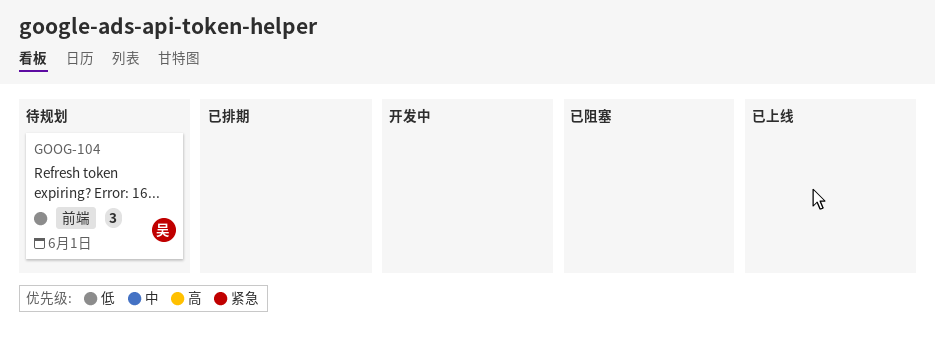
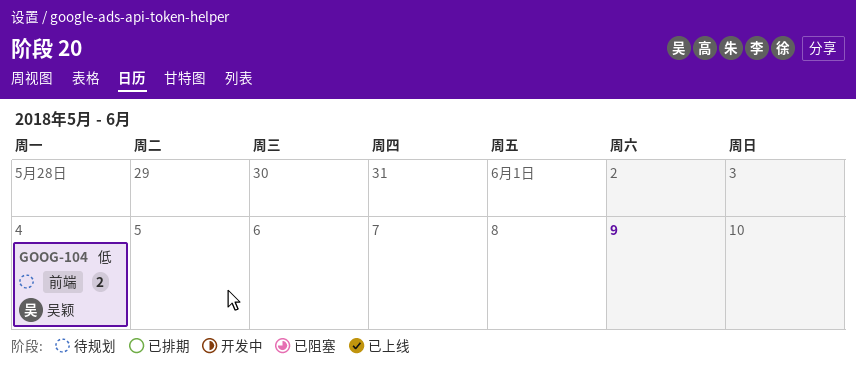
GOOG-104, estimate: 3 -> 2
GOOG-104, due: Jun 1 -> Jun 4

